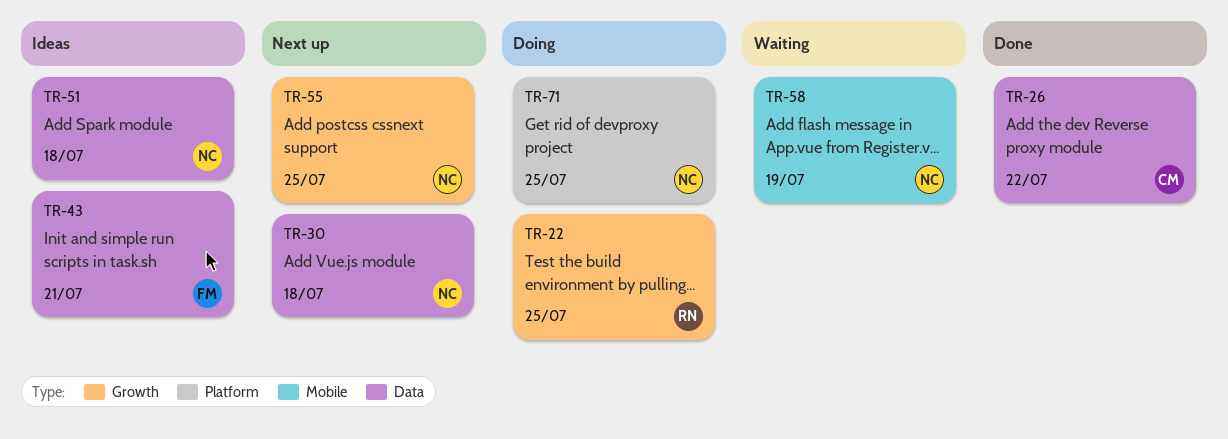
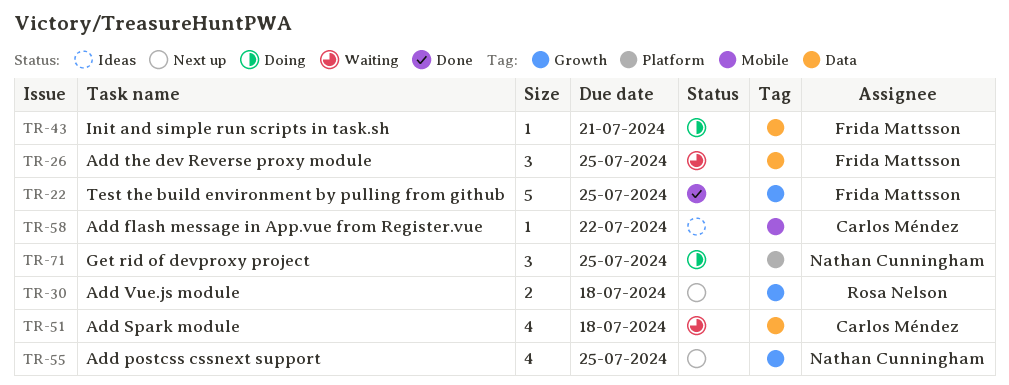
TR-22, status: Doing -> Done
TR-22, owner: Rosa Nelson -> Frida Mattsson
TR-26, status: Done -> Waiting
TR-26, owner: Carlos Méndez -> Frida Mattsson
TR-26, due: Jul 22 -> Jul 25
TR-30, owner: Nathan Cunningham -> Rosa Nelson
TR-30, label: Data -> Growth
TR-43, status: Ideas -> Doing
TR-51, status: Ideas -> Waiting
TR-51, owner: Nathan Cunningham -> Carlos Méndez
TR-58, status: Waiting -> Ideas
TR-58, owner: Nathan Cunningham -> Carlos Méndez
TR-58, due: Jul 19 -> Jul 22

